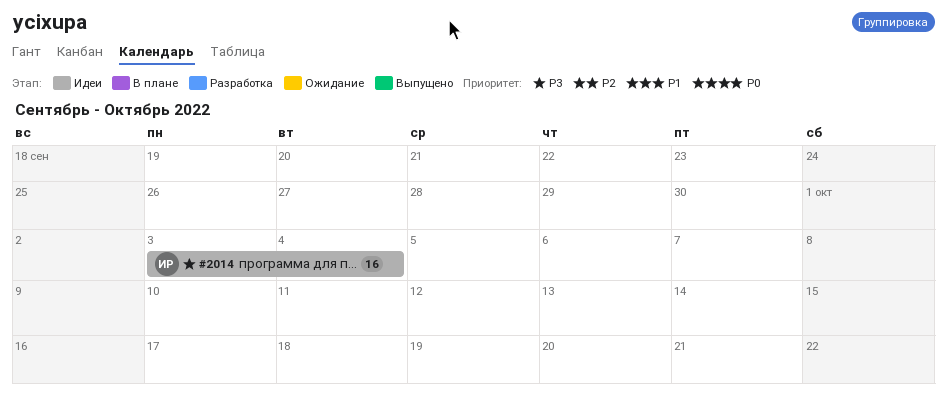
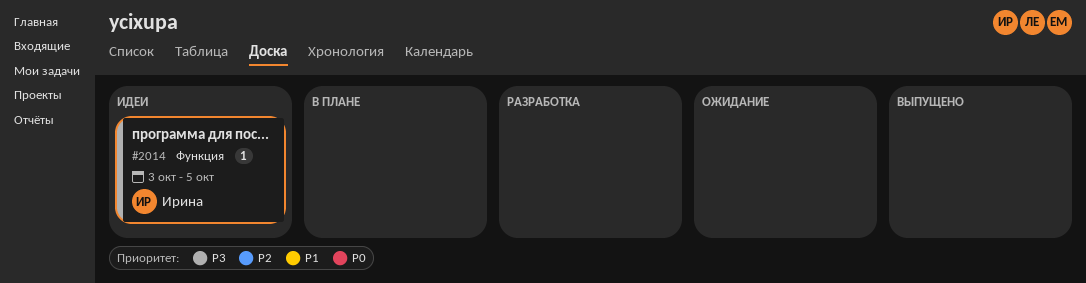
#2014, estimate: 16 -> 1
#2014, due: Oct 4 -> Oct 5

